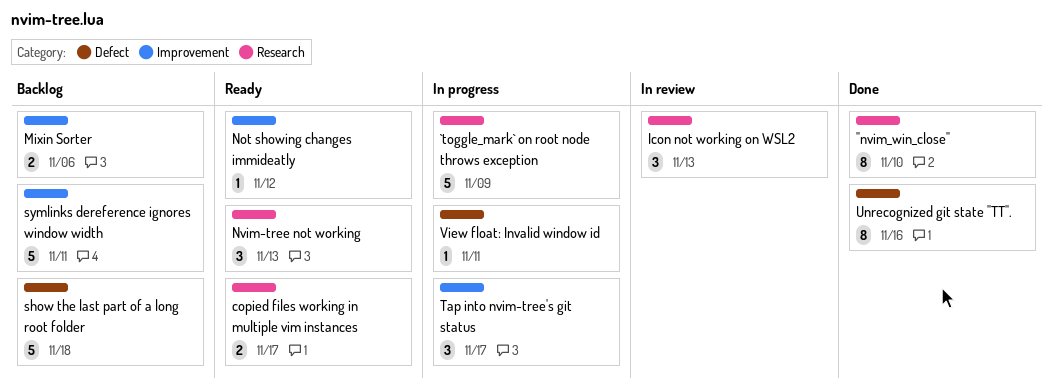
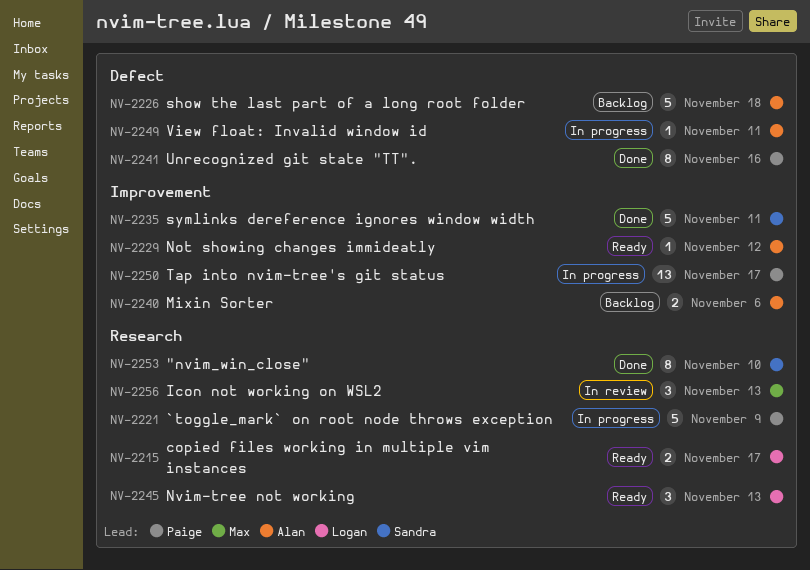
symlinks dereference ignores window width, status: Backlog -> Done
Tap into nvim-tree's git status, estimate: 3 -> 13

